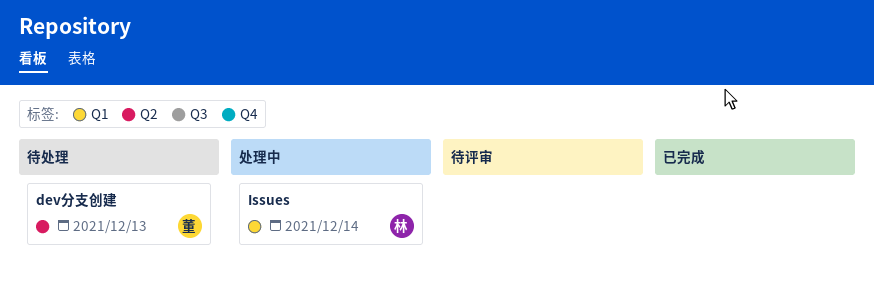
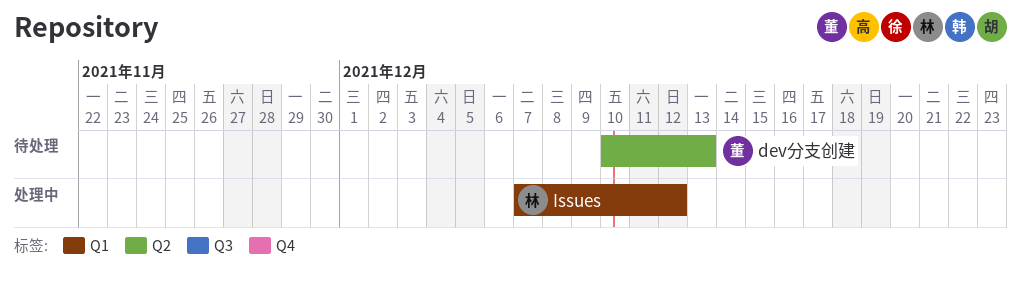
Issues, due: Dec 14 -> Dec 12

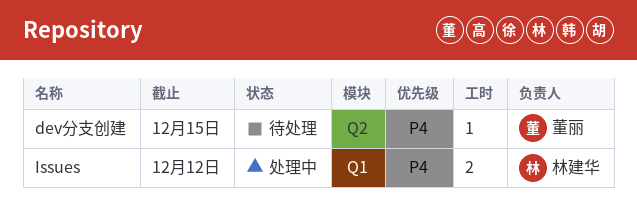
dev分支创建, due: Dec 13 -> Dec 15

